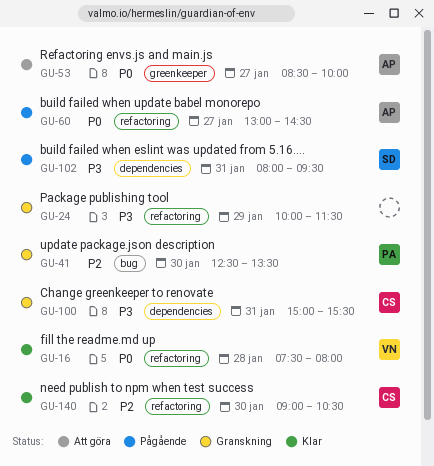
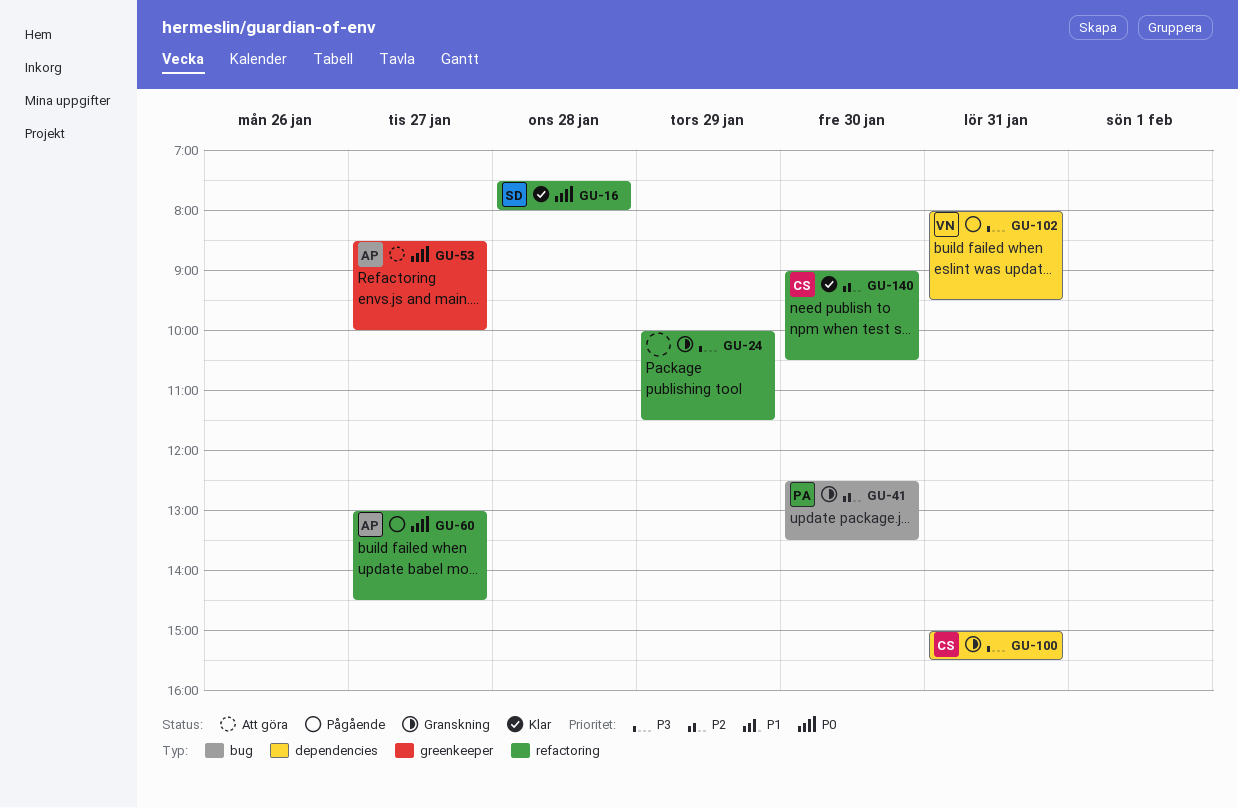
GU-16, owner: VN -> SD
GU-102, owner: SD -> VN

